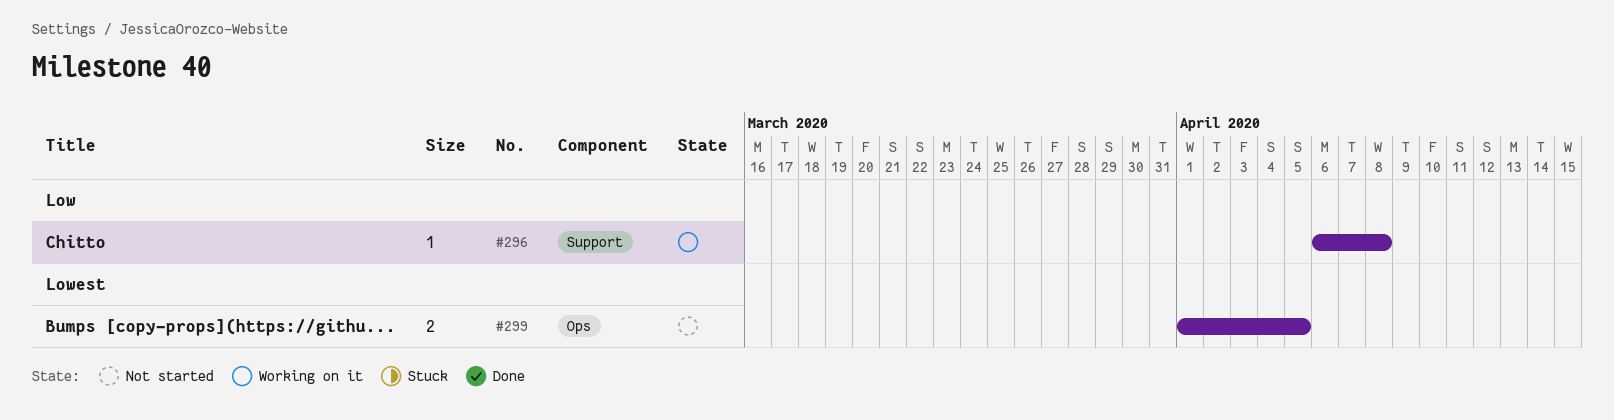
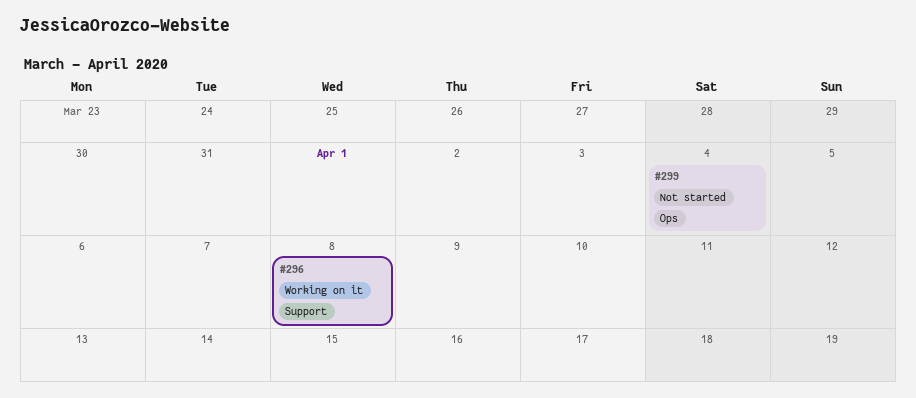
#299, due: Apr 5 -> Apr 4

